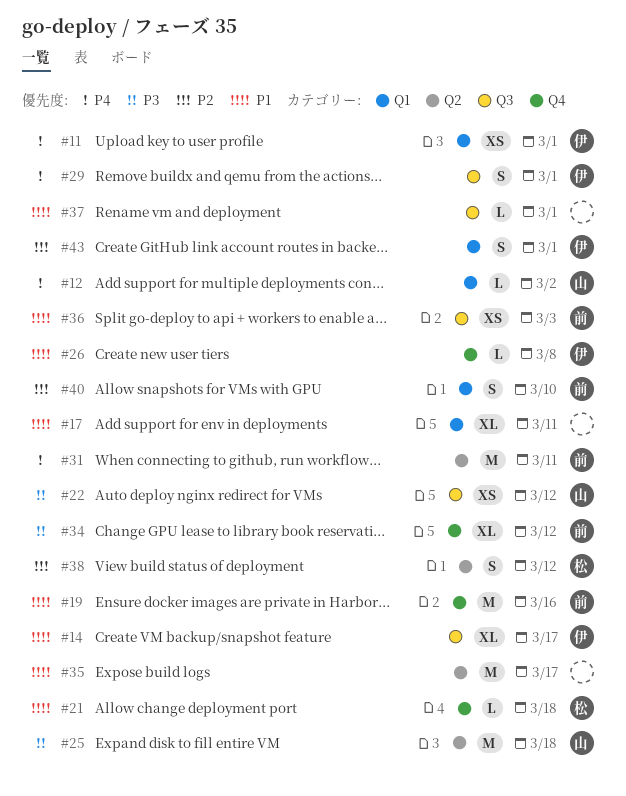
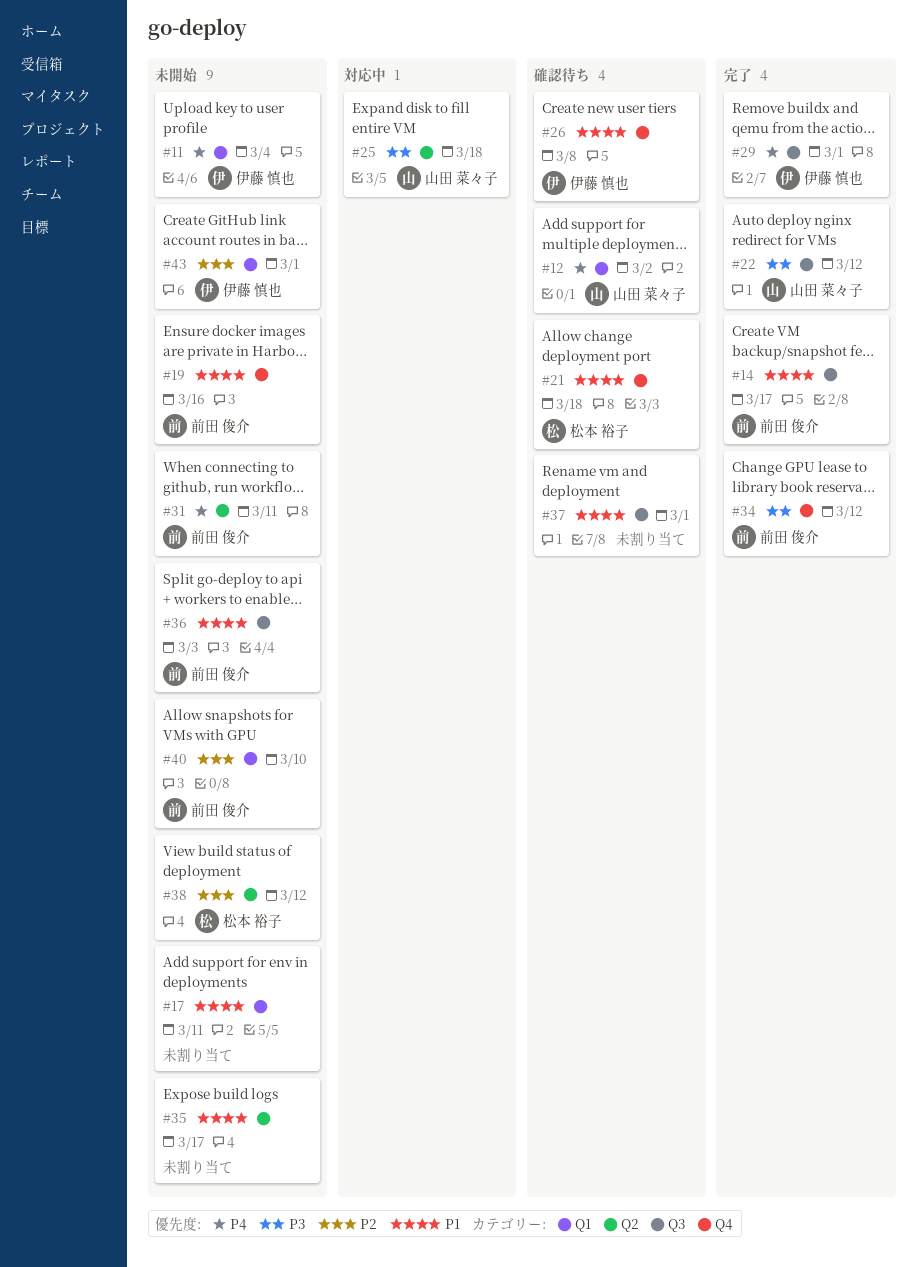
#11, due: Mar 1 -> Mar 4
#14, owner: 伊藤 慎也 -> 前田 俊介

